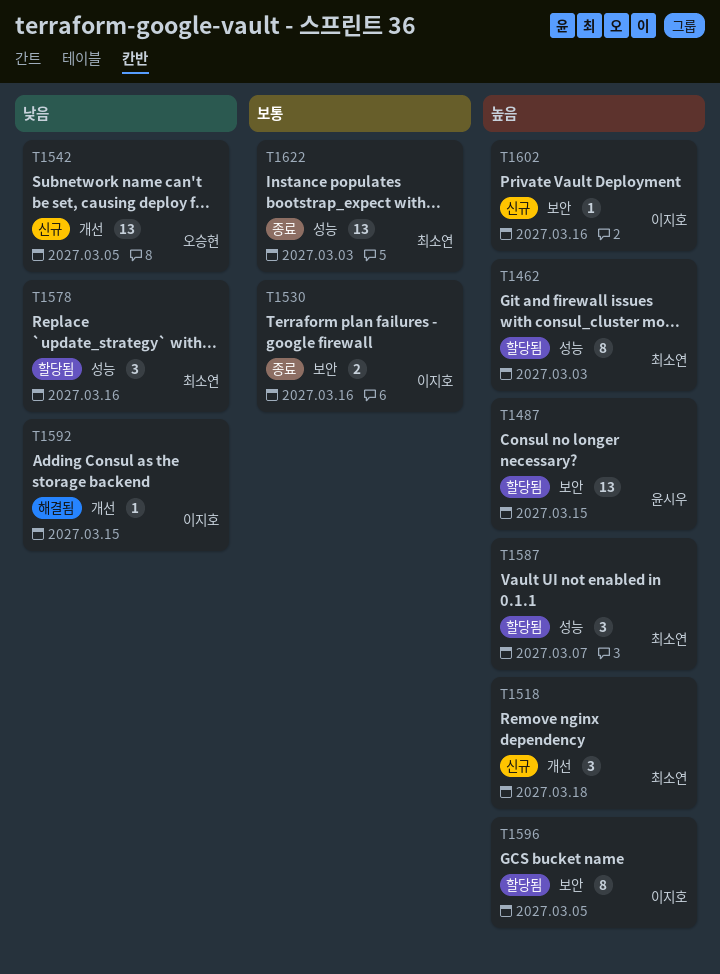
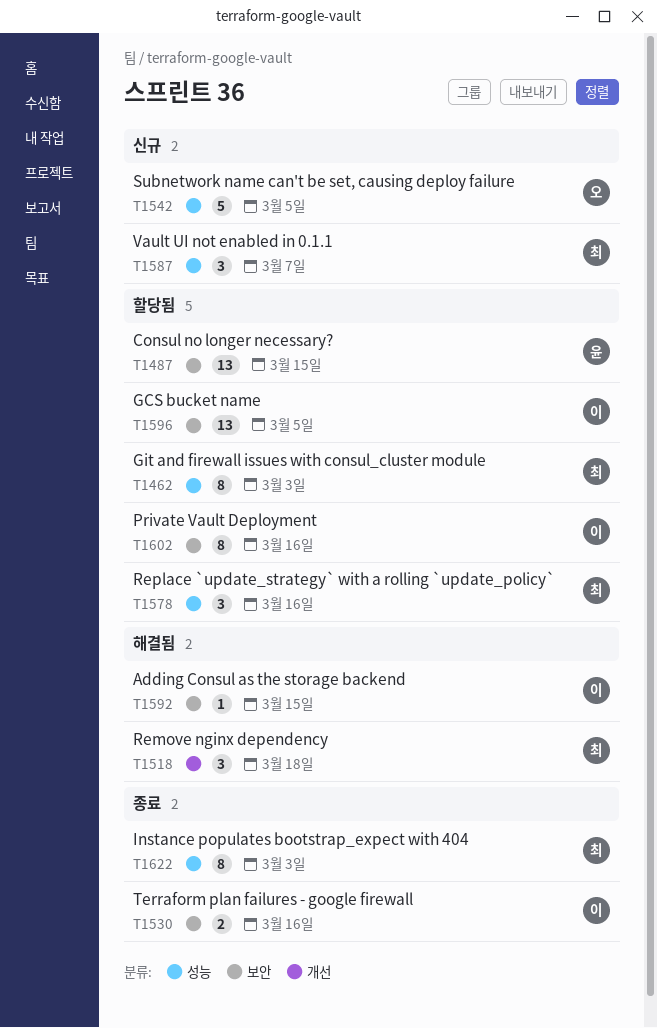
T1518, status: 신규 -> 해결됨
T1542, label: 개선 -> 성능
T1542, estimate: 13 -> 5
T1587, status: 할당됨 -> 신규
T1592, label: 개선 -> 보안
T1596, estimate: 8 -> 13
T1602, status: 신규 -> 할당됨
T1602, estimate: 1 -> 8
T1622, estimate: 13 -> 8

